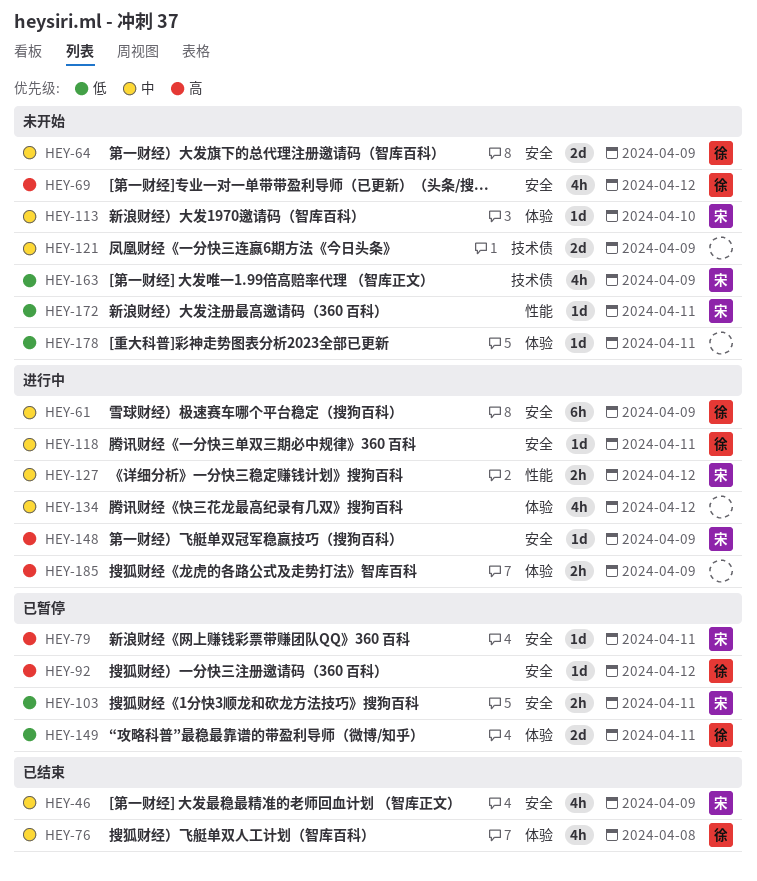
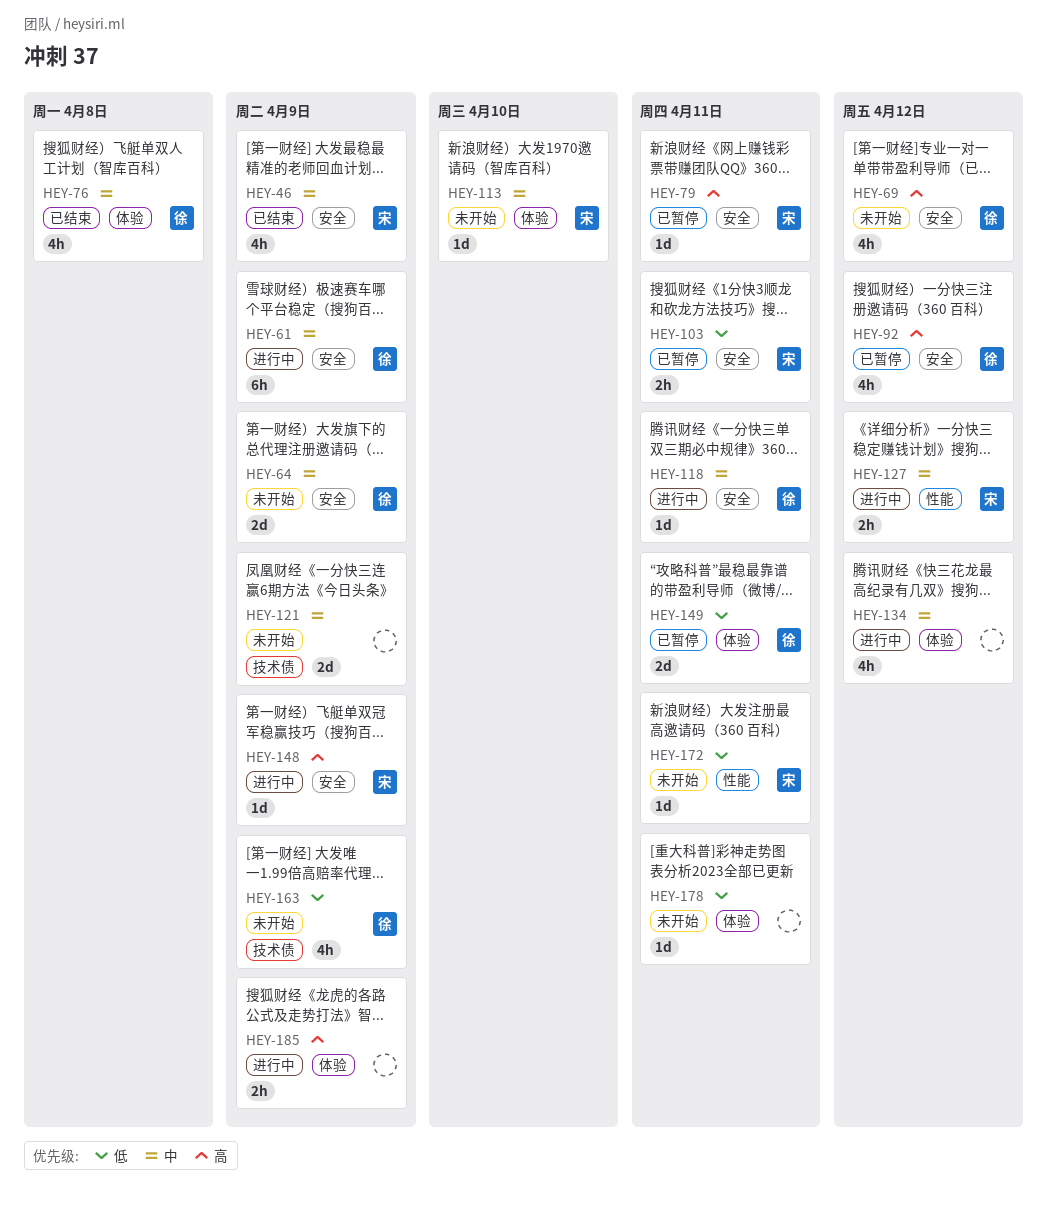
HEY-92, estimate: 1d -> 4h
HEY-163, owner: 宋 -> 徐

